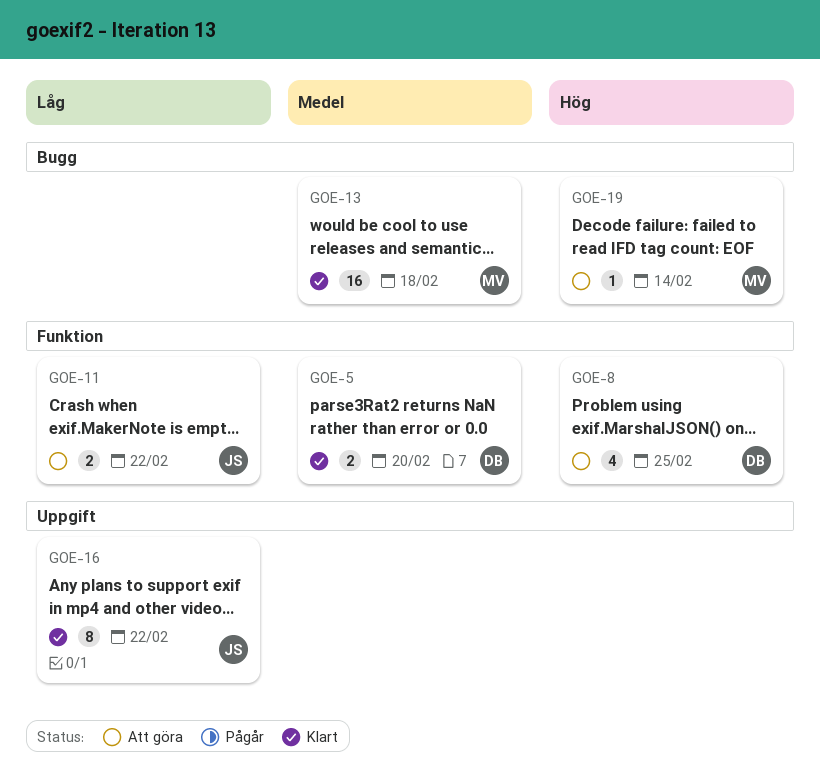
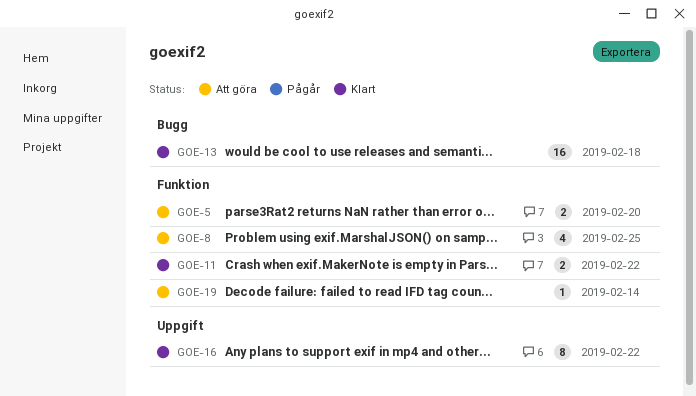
GOE-5, status: Klart -> Att göra
GOE-11, status: Att göra -> Klart
GOE-19, label: Bugg -> Funktion

